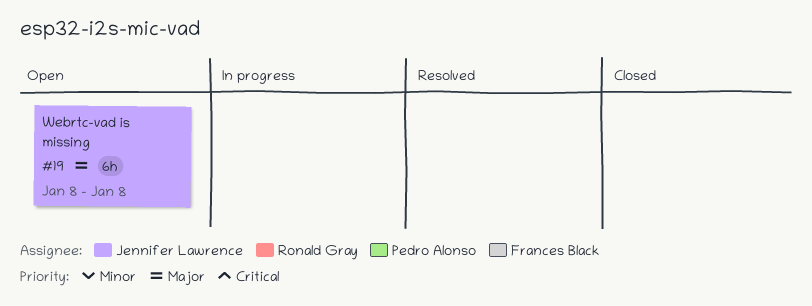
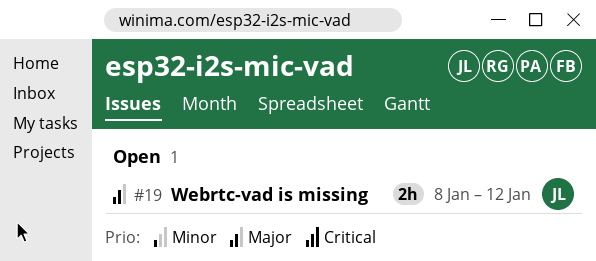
#19, estimate: 6h -> 2h
#19, due: Jan 8 -> Jan 12

